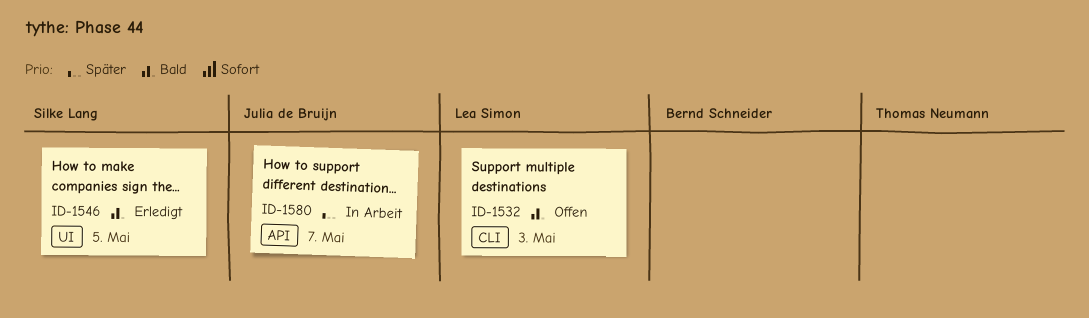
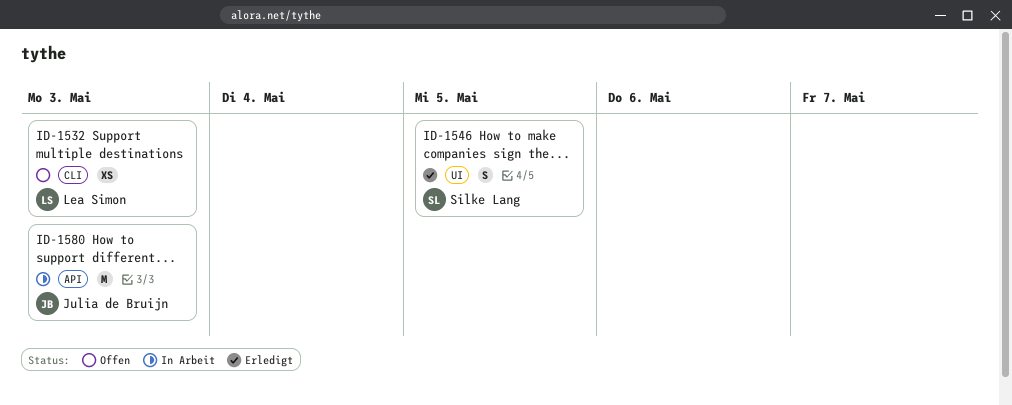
ID-1580, due: May 7 -> May 3

